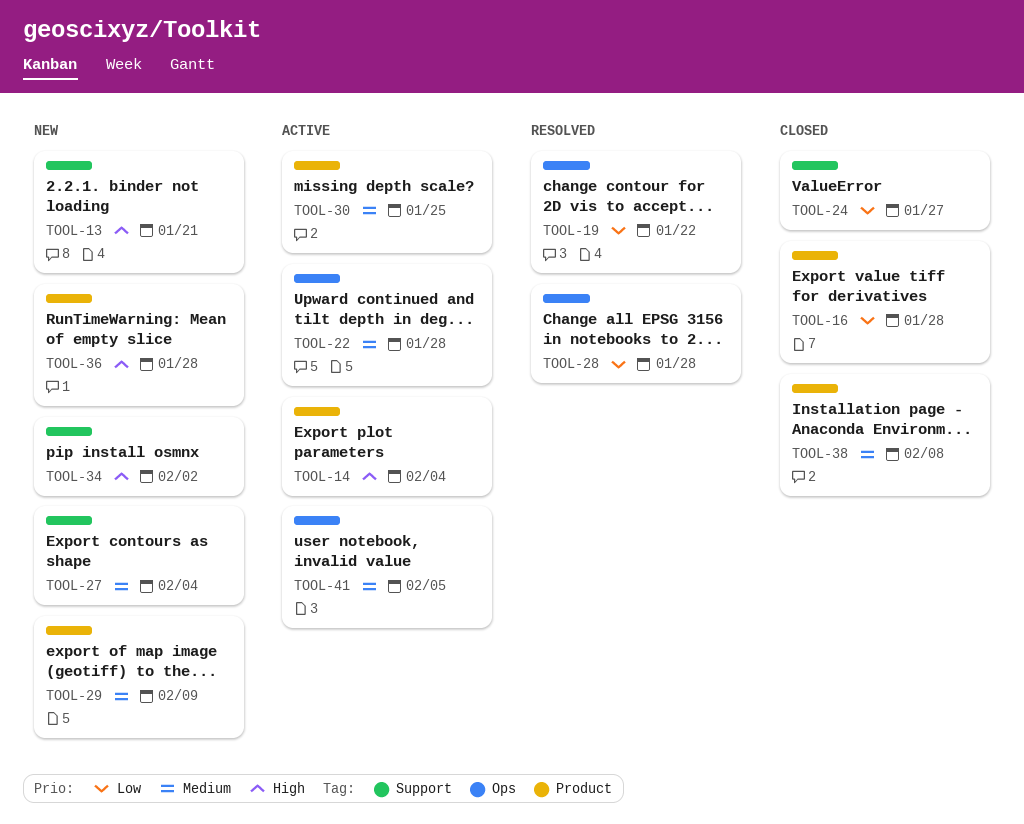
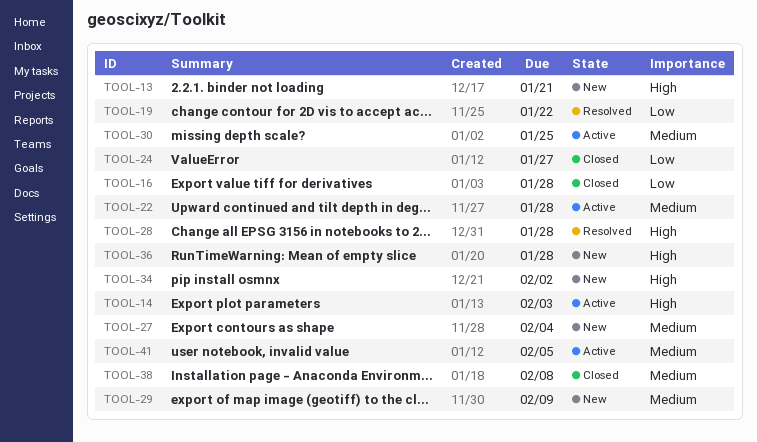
TOOL-14, due: Feb 4 -> Feb 3
TOOL-28, priority: Low -> High

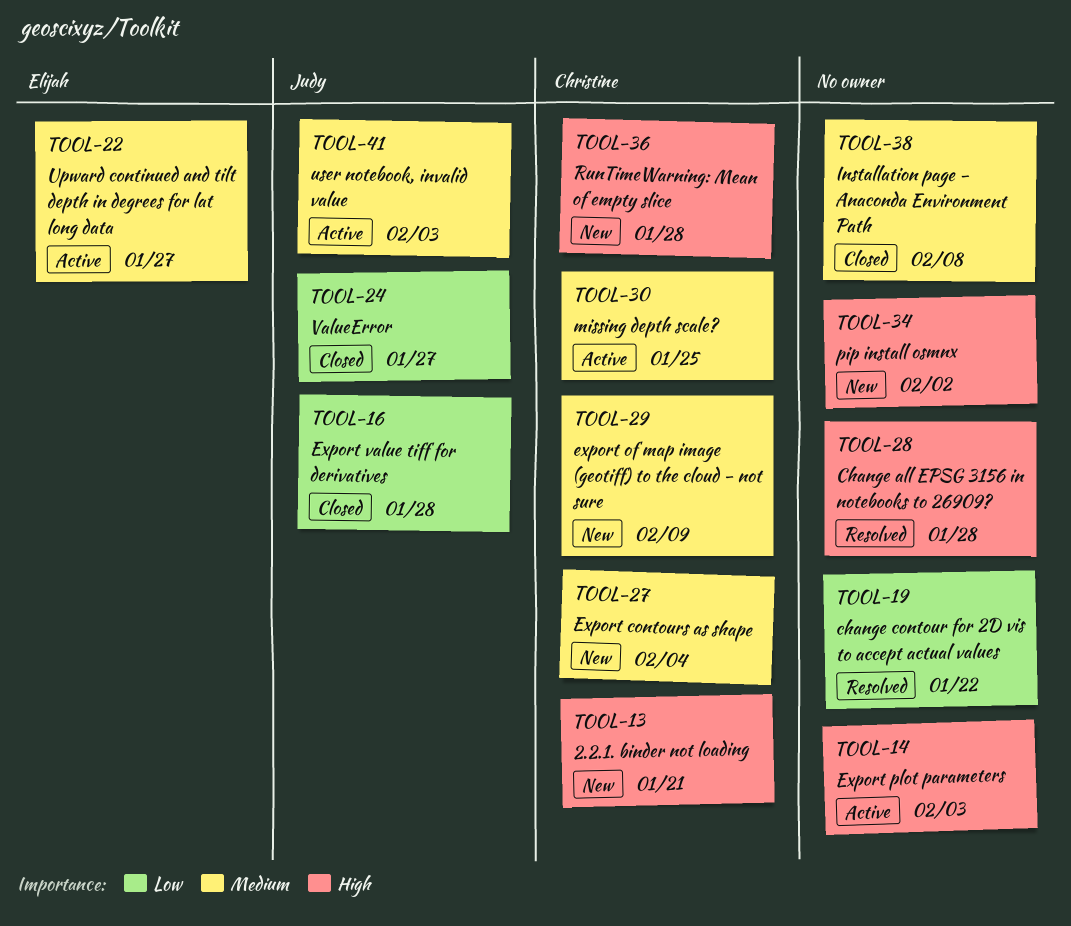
TOOL-22, due: Jan 28 -> Jan 27
TOOL-41, due: Feb 5 -> Feb 3

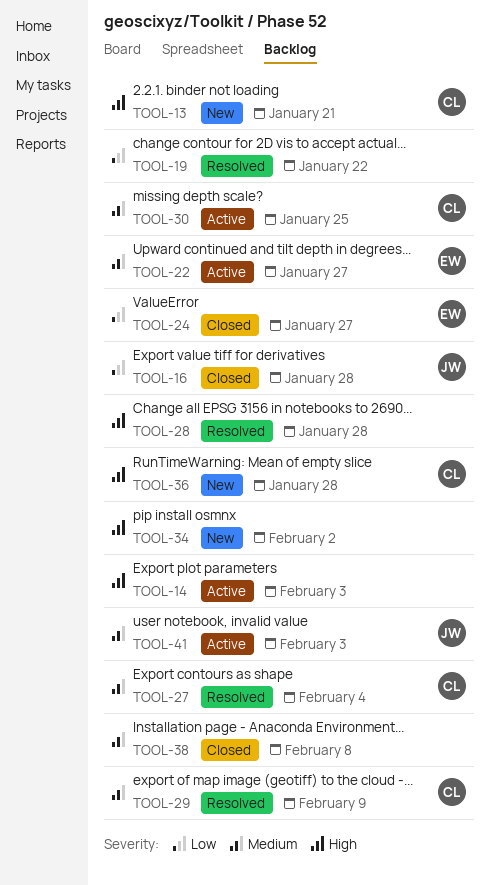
TOOL-24, owner: Judy -> Elijah
TOOL-27, status: New -> Resolved
TOOL-29, status: New -> Resolved

